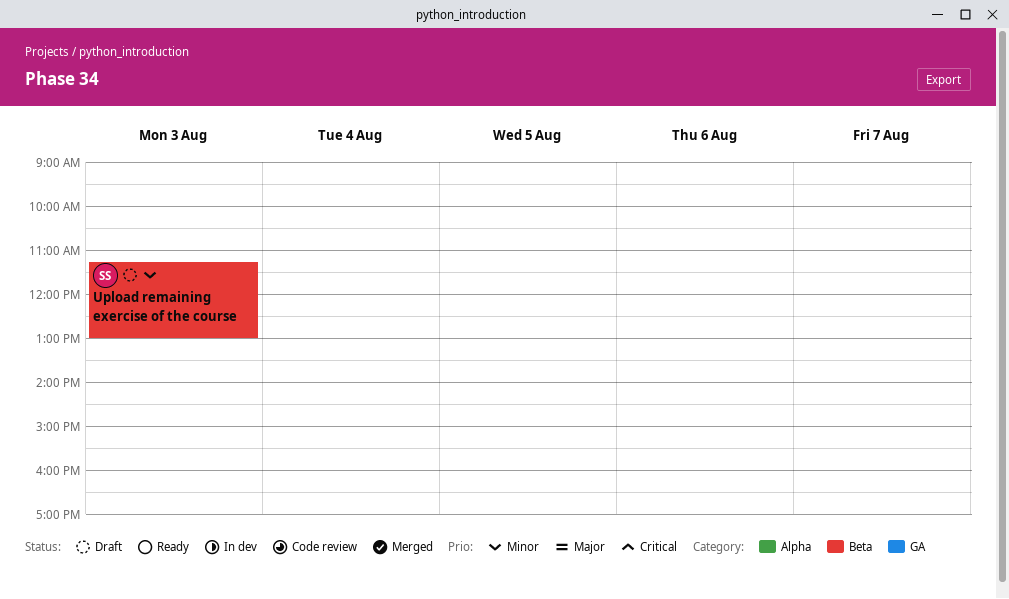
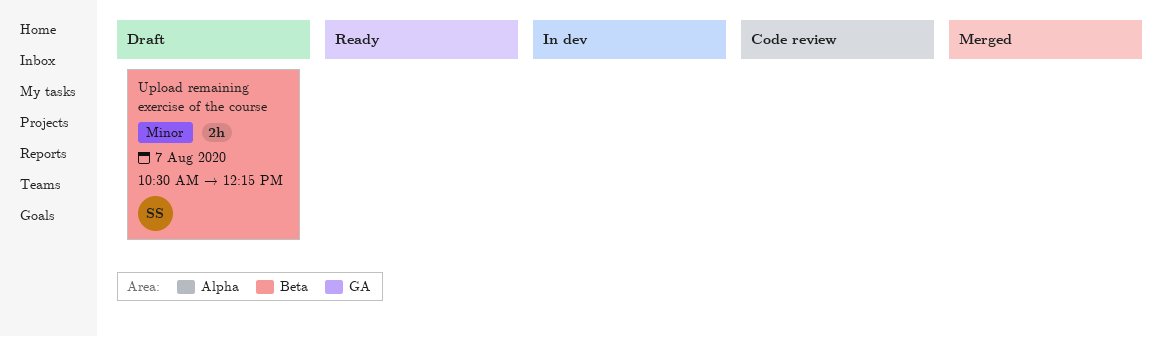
Upload remaining exercise of the course, day: Aug 3 -> Aug 7
Upload remaining exercise of the course, begins: 11:15 -> 10:30
Upload remaining exercise of the course, ends: 13:00 -> 12:15

